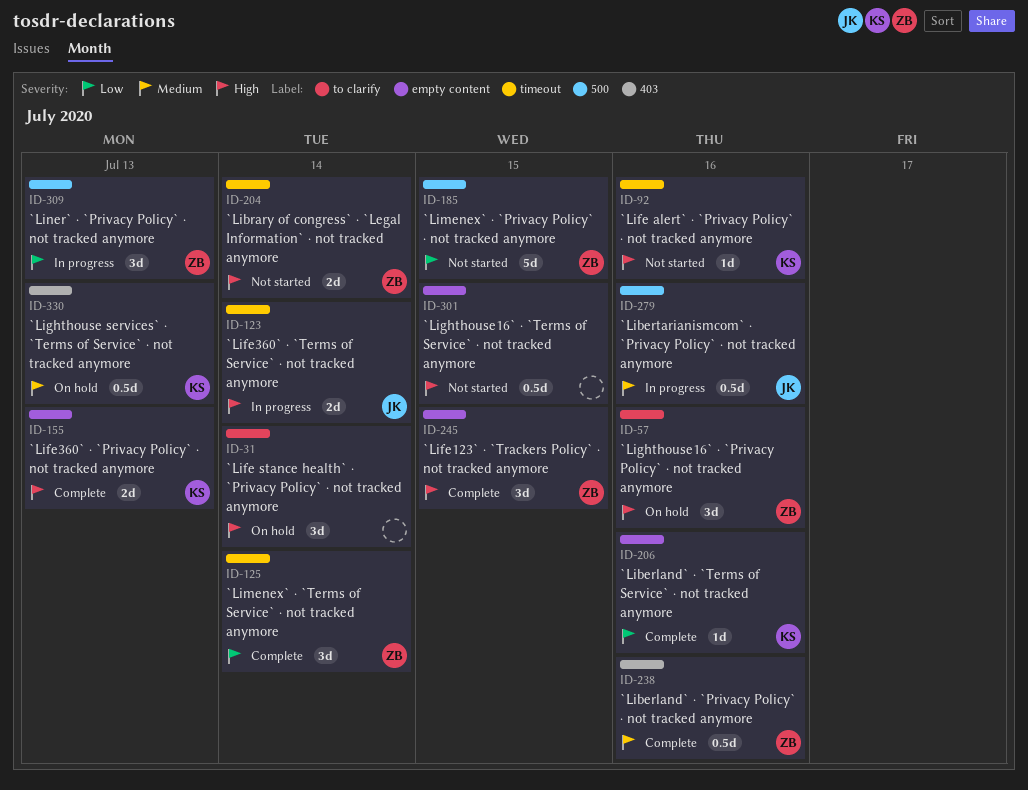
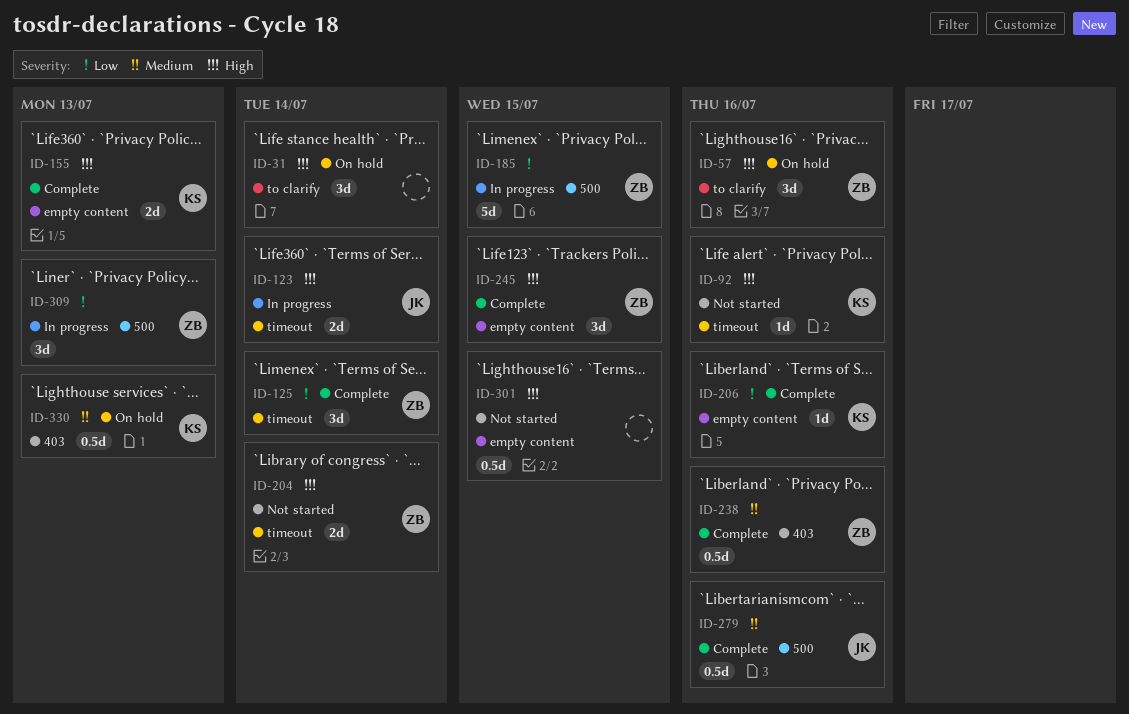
ID-185, status: Not started -> In progress
ID-279, status: In progress -> Complete

